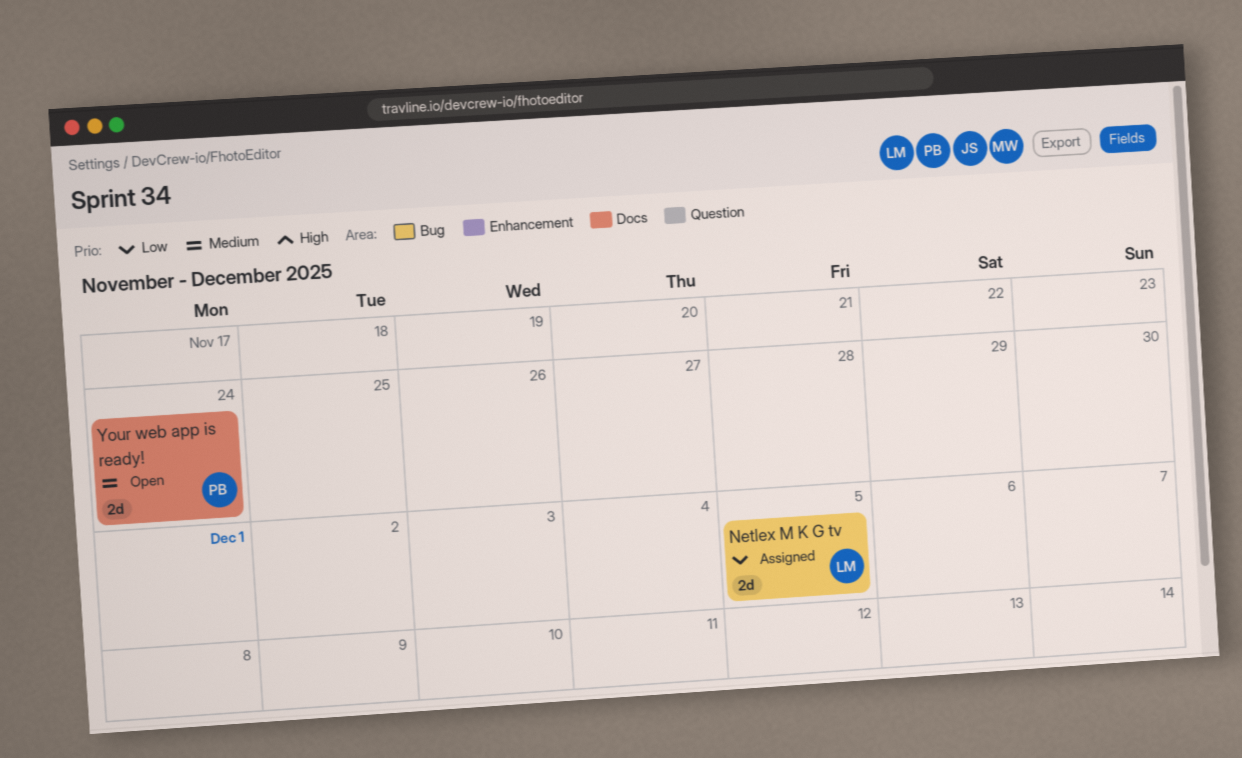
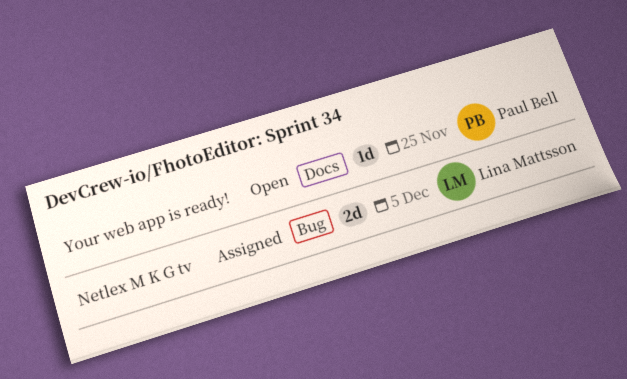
Your web app is ready!, estimate: 2d -> 1d
Your web app is ready!, due: Nov 24 -> Nov 25

